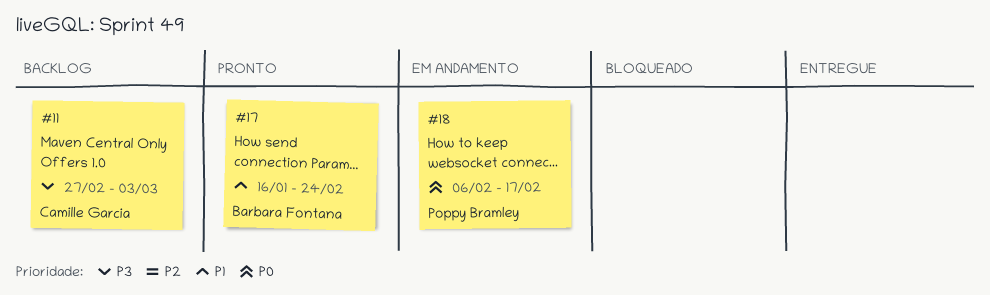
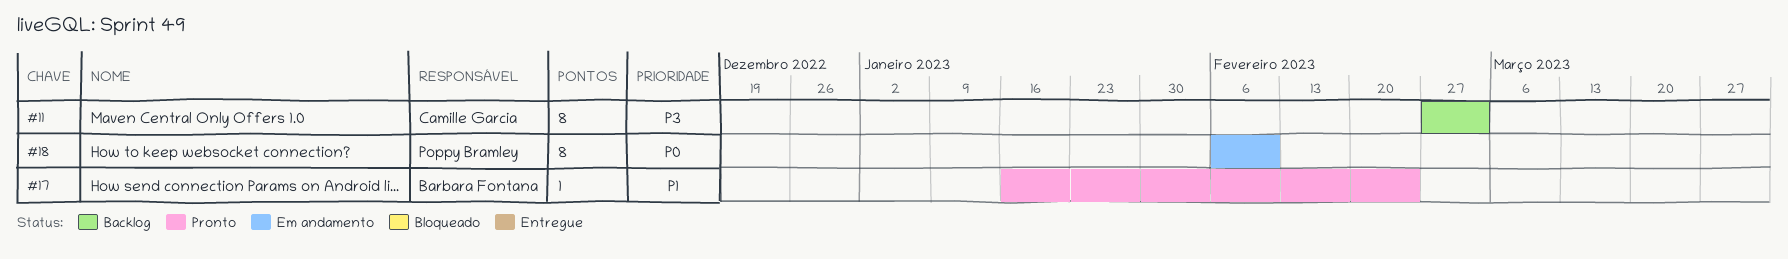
#18, due: Feb 17 -> Feb 10

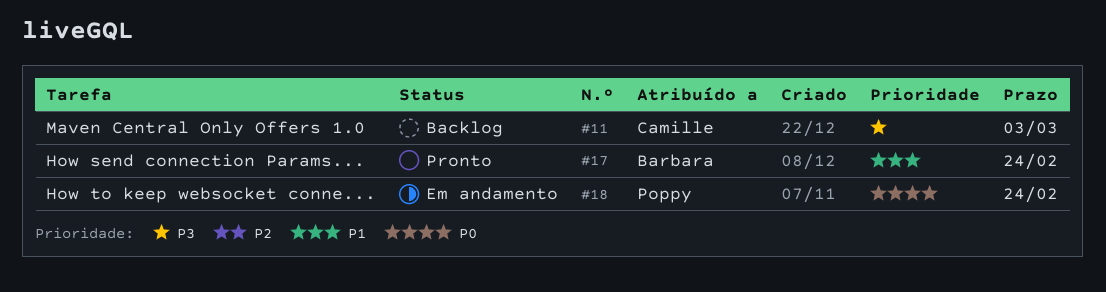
#18, due: Feb 10 -> Feb 24

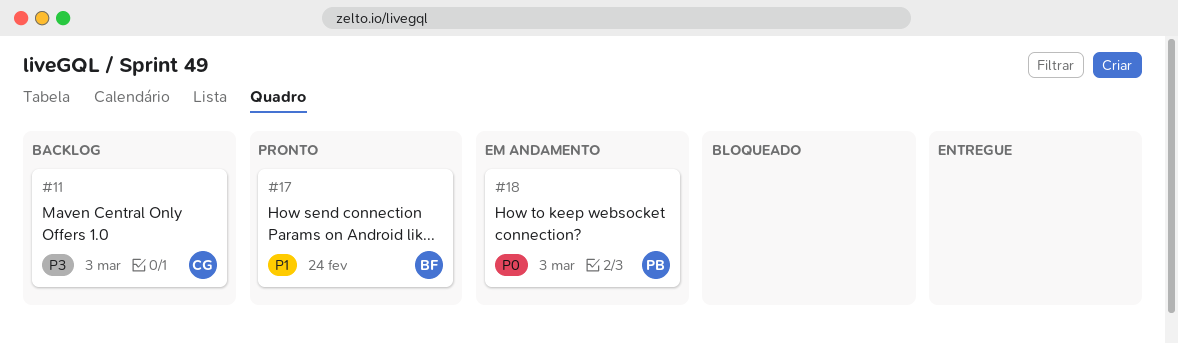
#18, due: Feb 24 -> Mar 3

